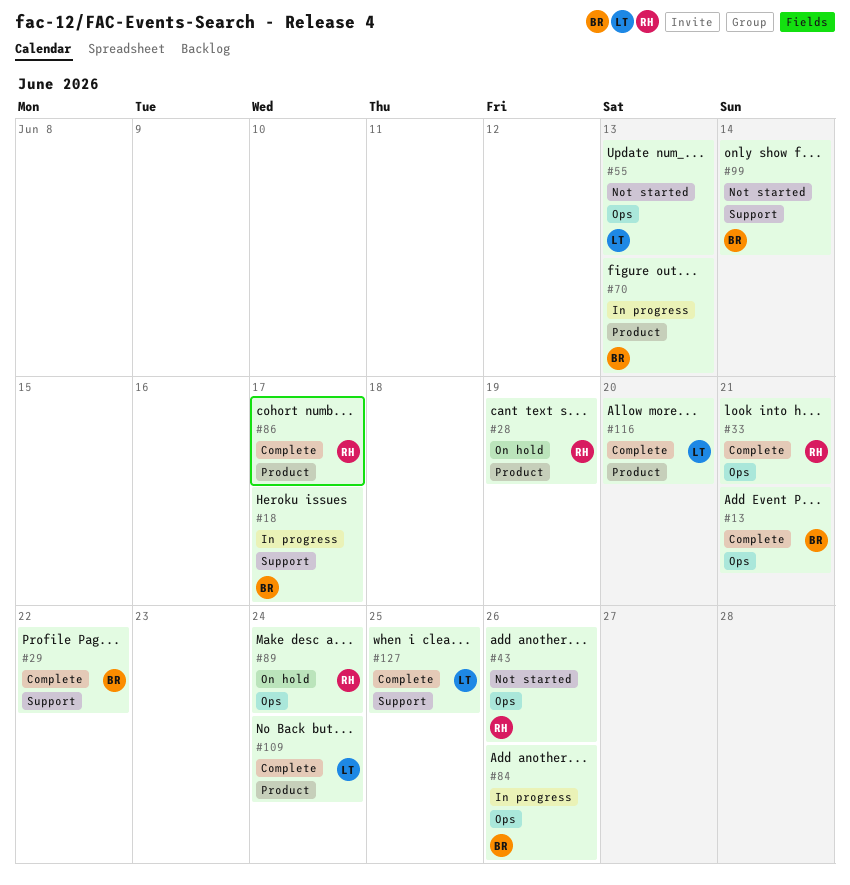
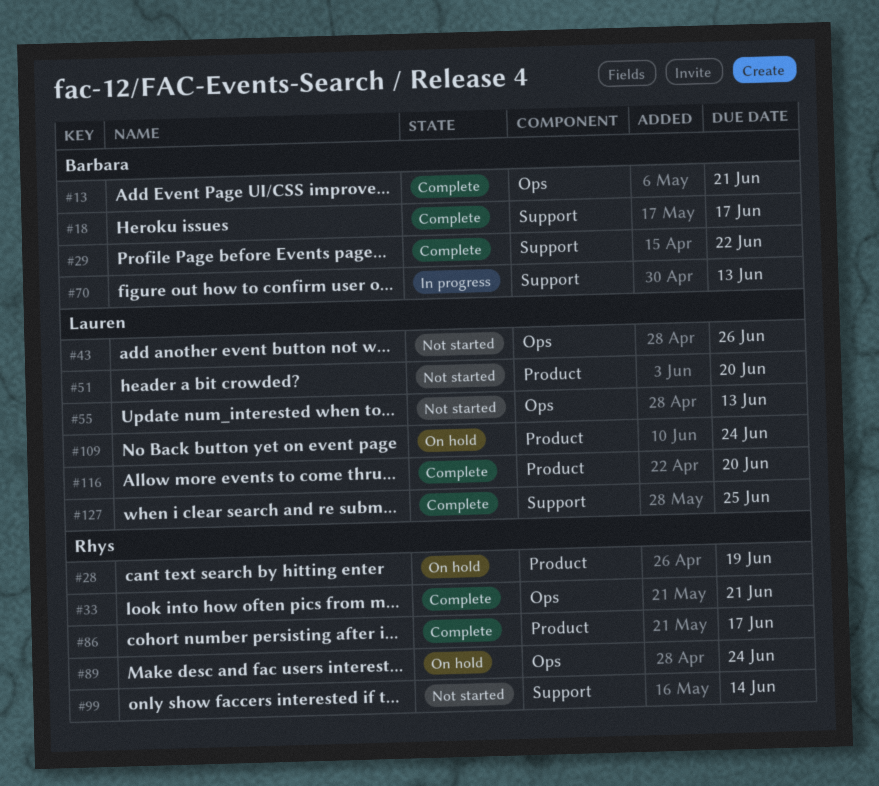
#18, status: In progress -> Complete
#43, owner: Rhys -> Lauren
#51: none -> present
#70, label: Product -> Support
#84: present -> none
#99, owner: Barbara -> Rhys
#109, status: Complete -> On hold

